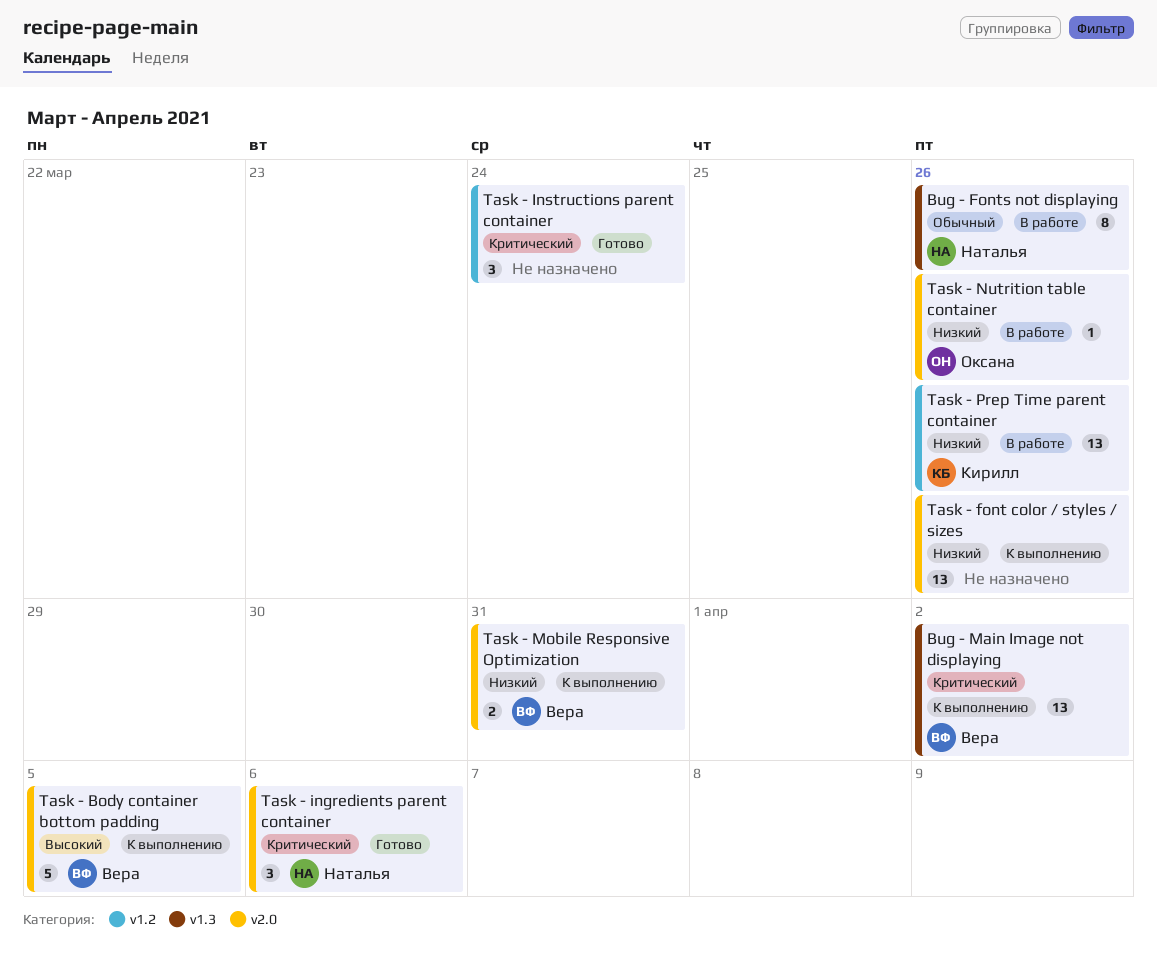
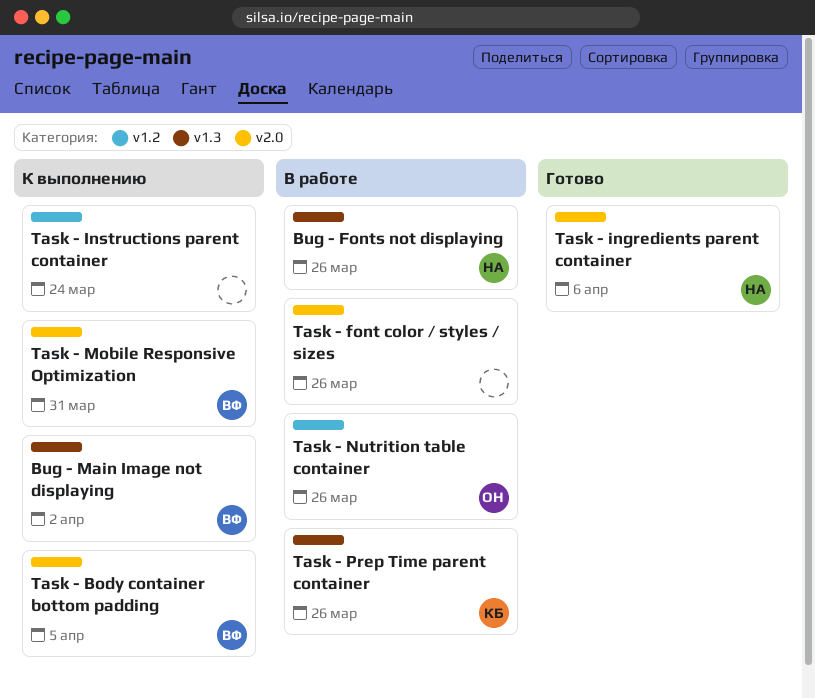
Task - font color / styles / sizes, status: К выполнению -> В работе
Task - Instructions parent container, status: Готово -> К выполнению
Task - Nutrition table container, label: v2.0 -> v1.2
Task - Prep Time parent container, label: v1.2 -> v1.3

